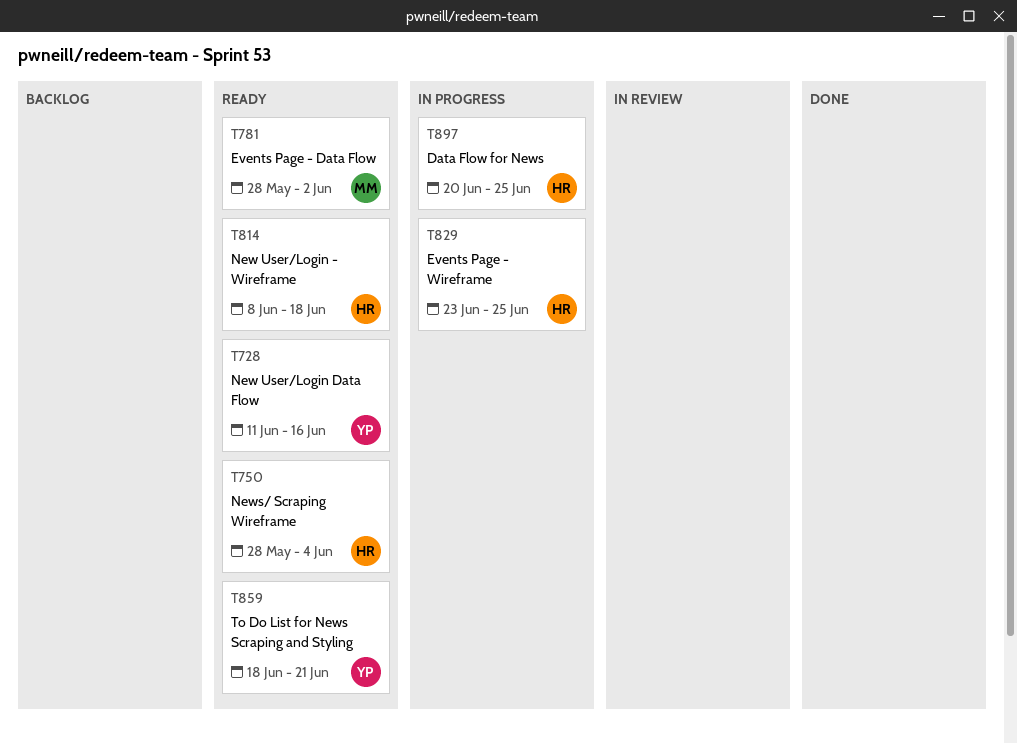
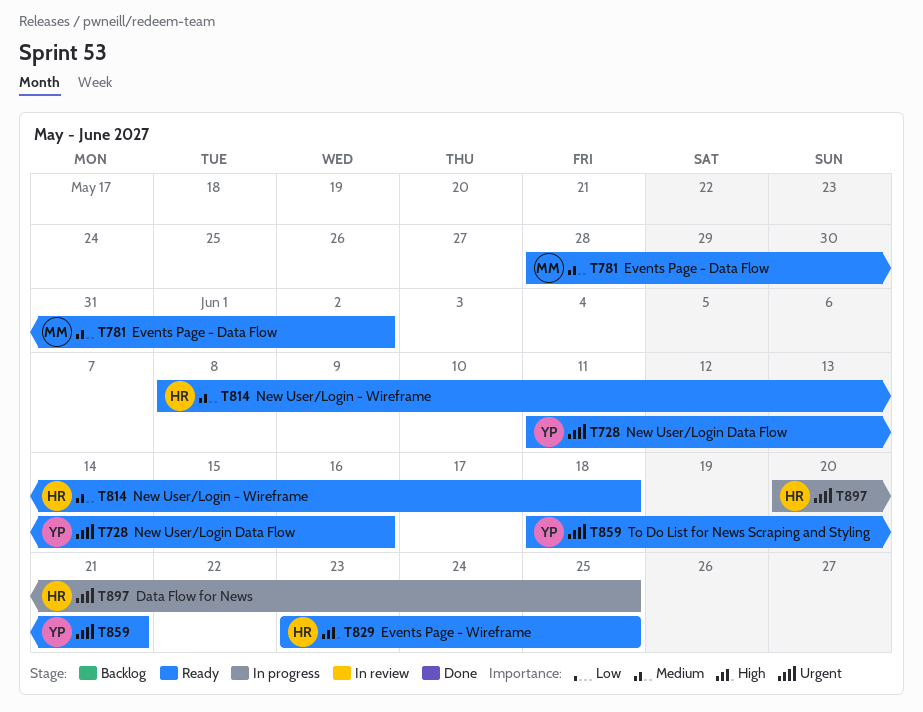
T750: present -> none
T829, status: In progress -> Ready

